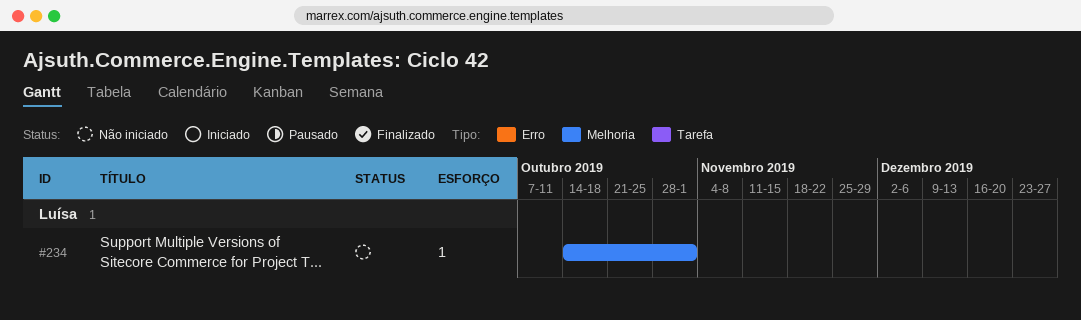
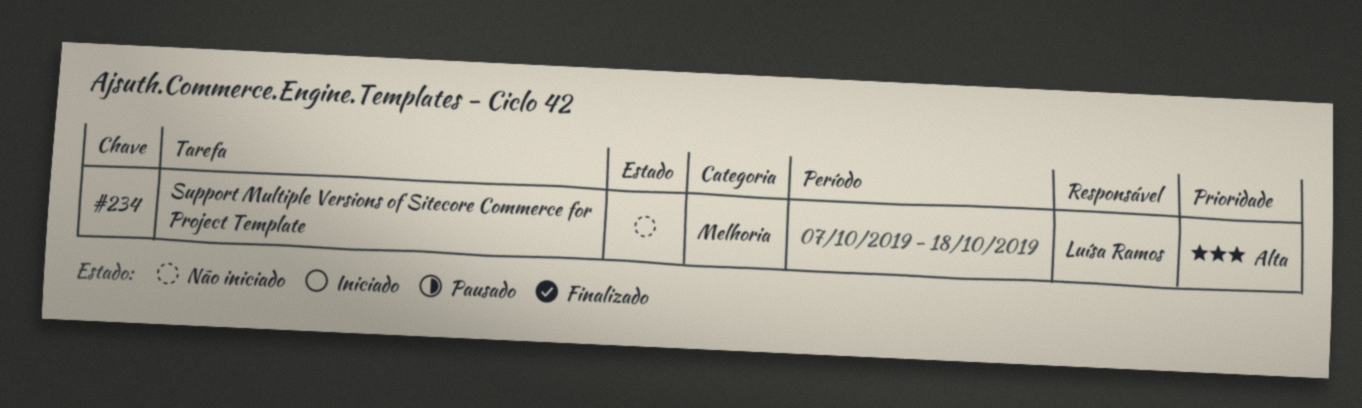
#234, start: Oct 14 -> Oct 7
#234, due: Nov 1 -> Oct 18

